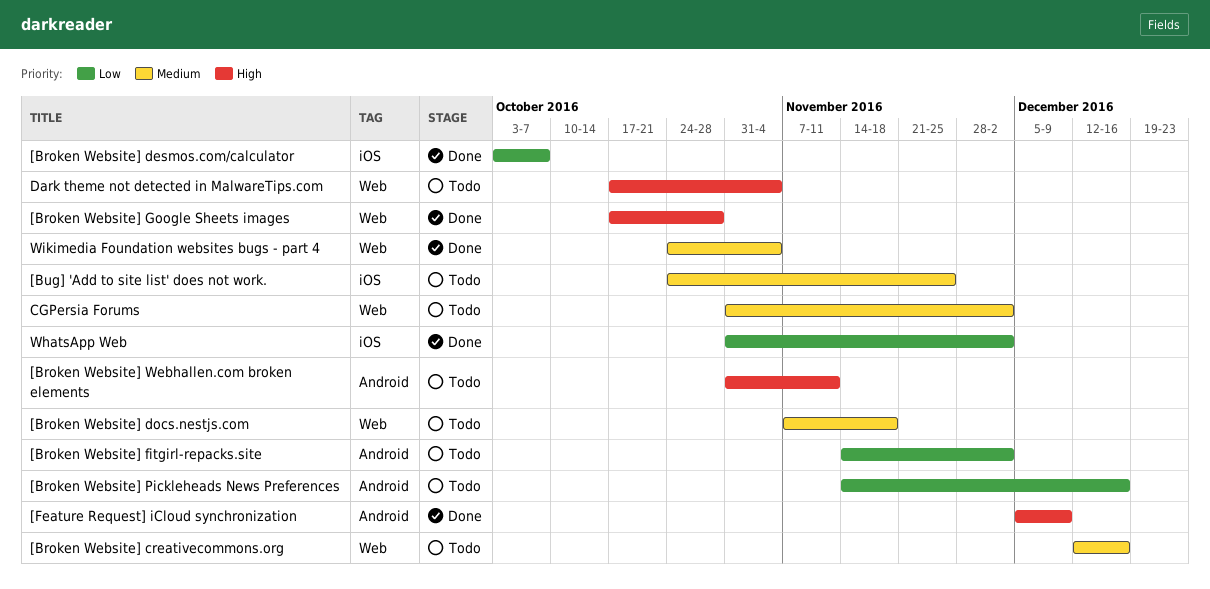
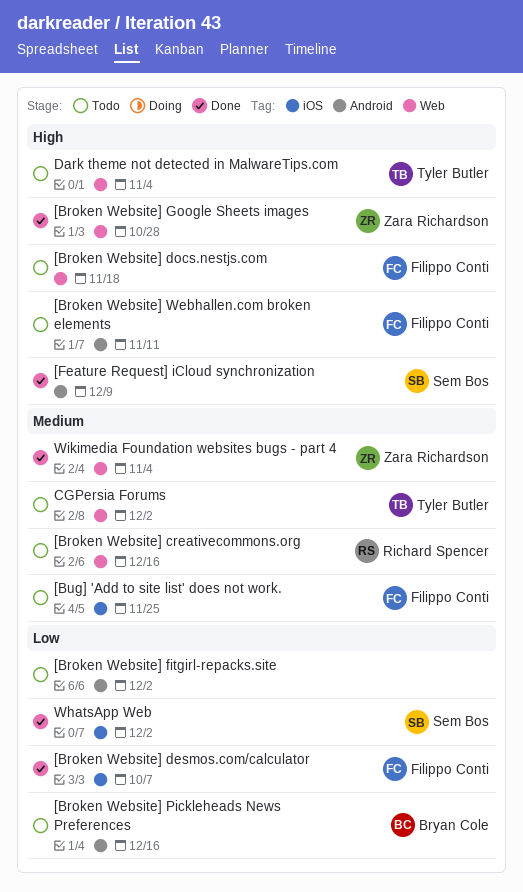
[Broken Website] docs.nestjs.com, priority: Medium -> High

